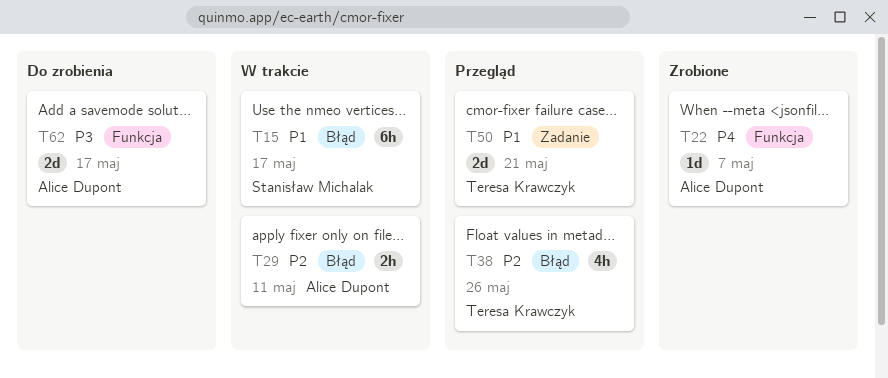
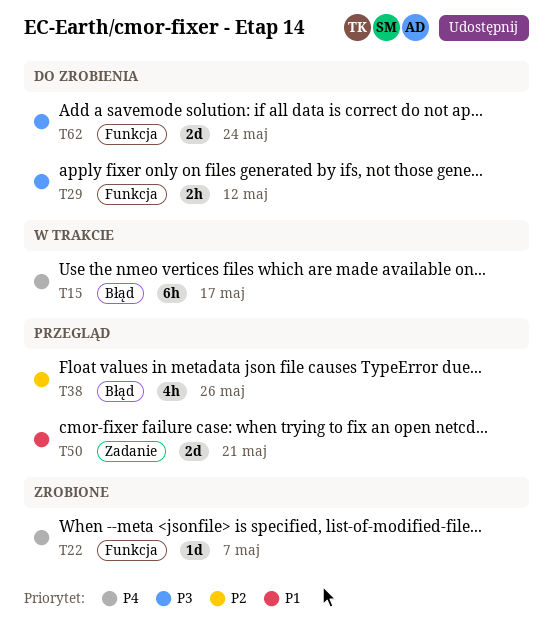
T15, priority: P1 -> P4
T29, status: W trakcie -> Do zrobienia
T29, priority: P2 -> P3
T29, label: Błąd -> Funkcja
T29, due: May 11 -> May 12
T62, due: May 17 -> May 24

